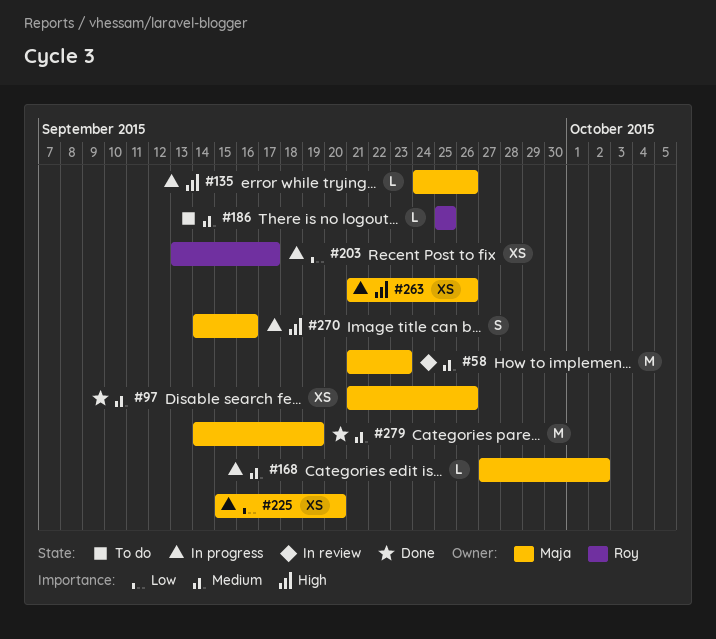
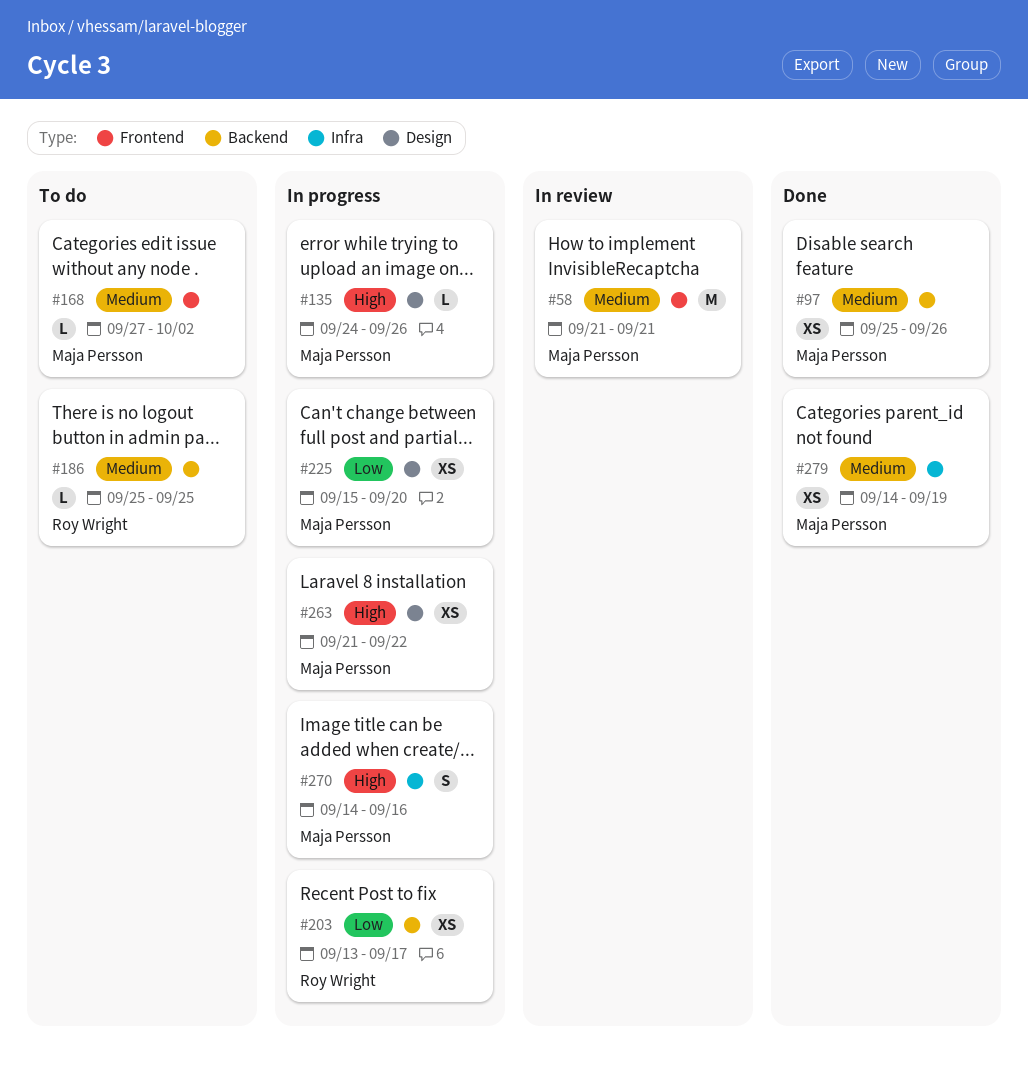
#58, due: Sep 23 -> Sep 21
#97, start: Sep 21 -> Sep 25
#168, status: In progress -> To do
#263, due: Sep 26 -> Sep 22
#279, estimate: M -> XS

